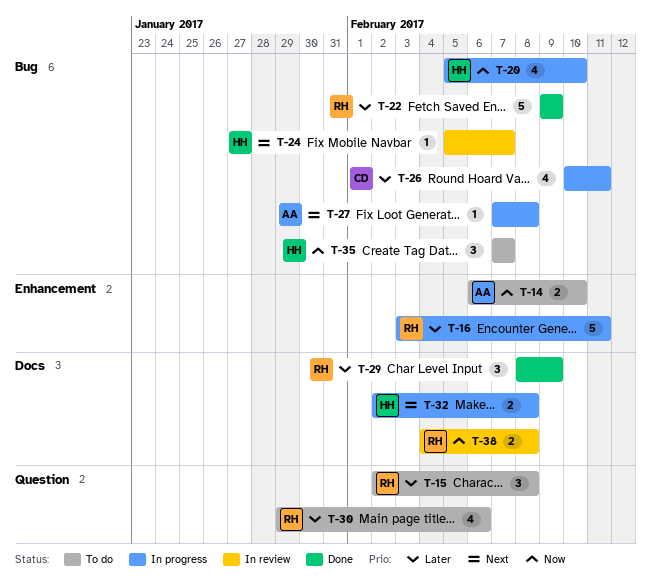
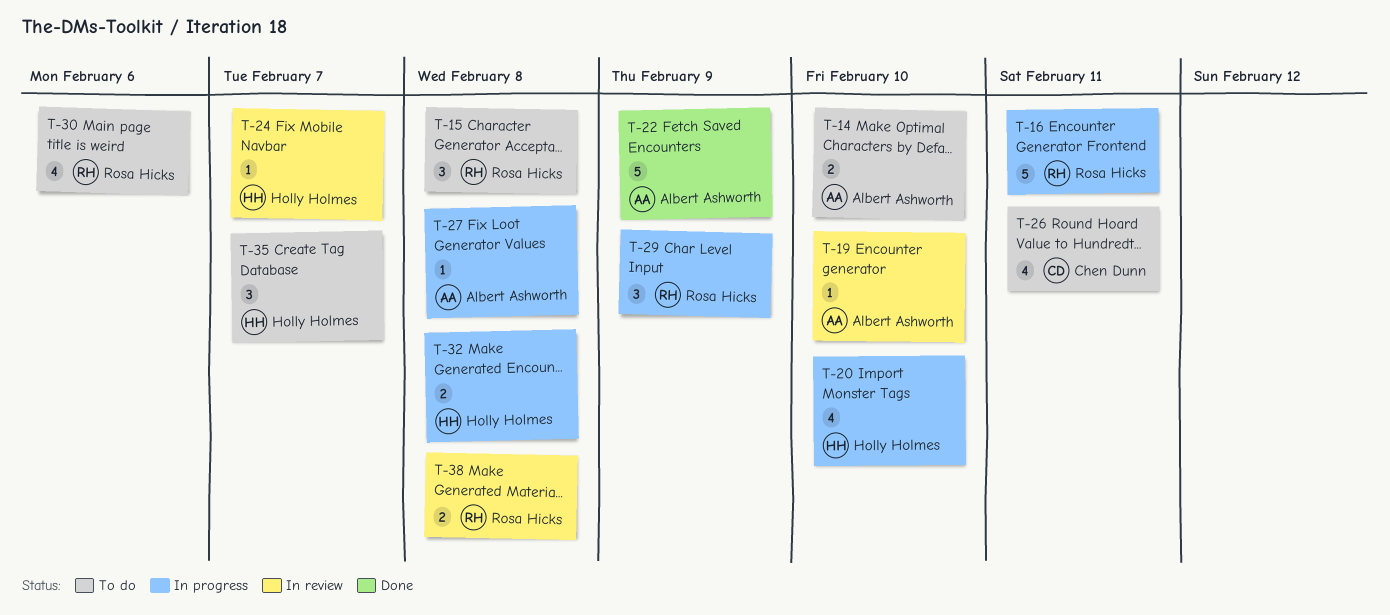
T-19: none -> present
T-22, owner: Rosa Hicks -> Albert Ashworth
T-26, status: In progress -> To do
T-29, status: Done -> In progress

